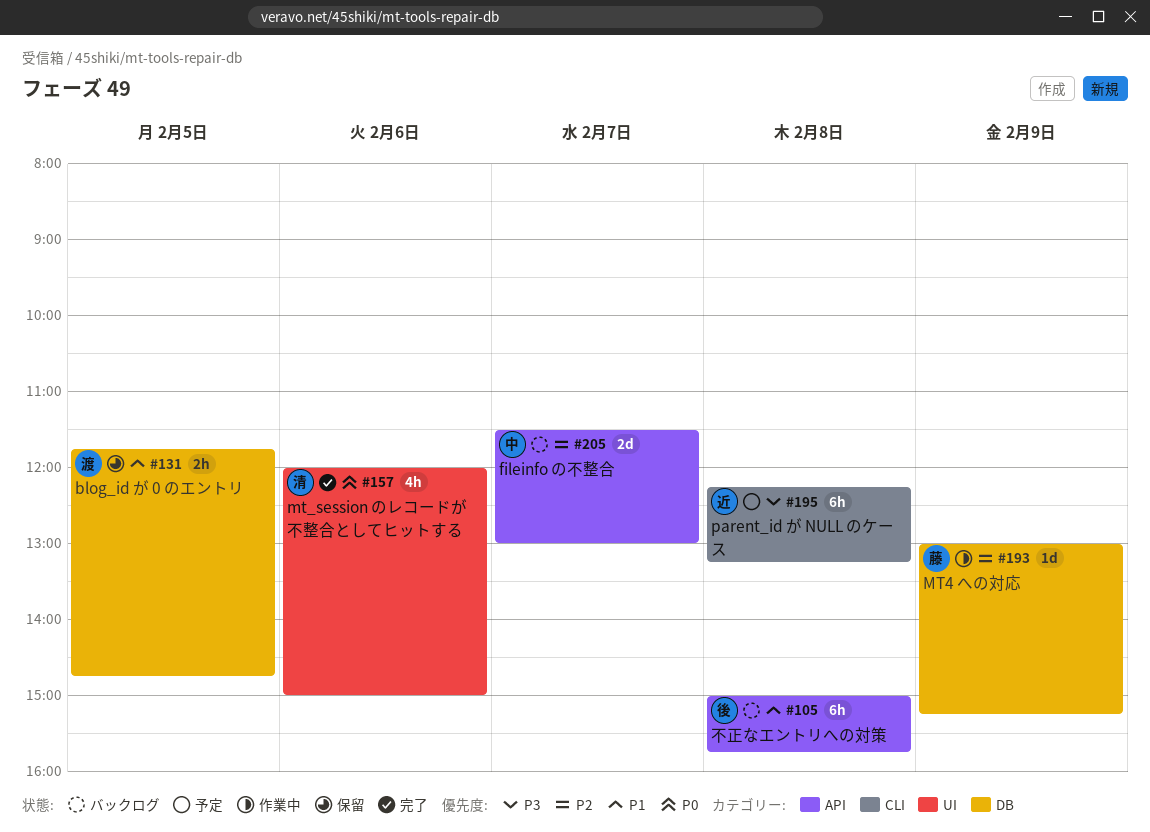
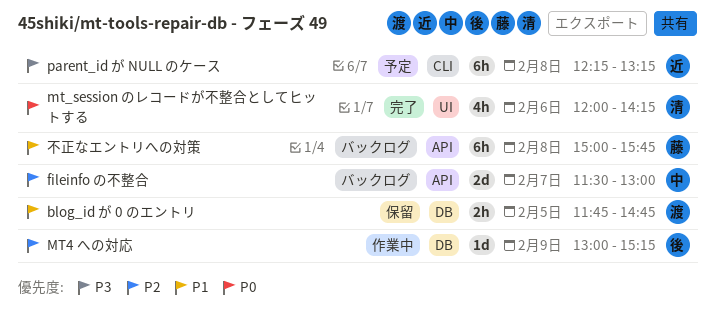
MT4 への対応, owner: 藤 -> 後
mt_session のレコードが不整合としてヒットする, ends: 15:00 -> 14:15
不正なエントリへの対策, owner: 後 -> 藤

